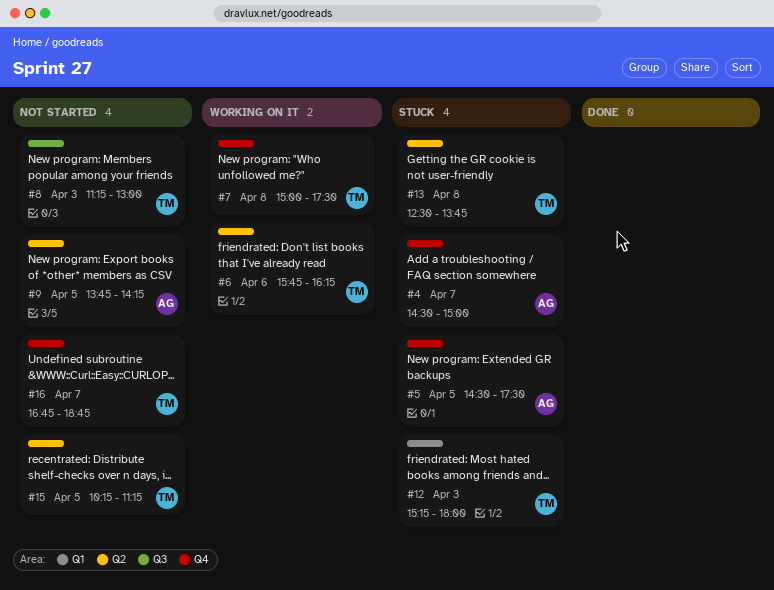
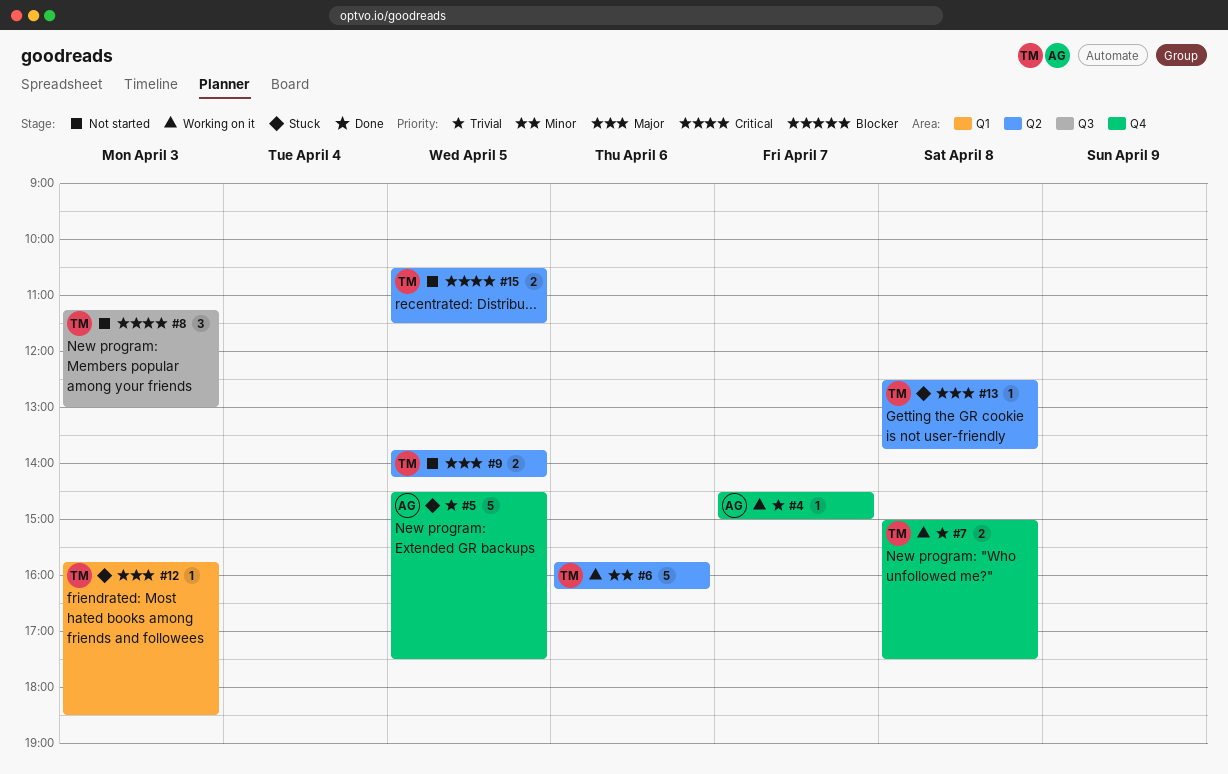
#4, status: Stuck -> Working on it
#9, owner: AG -> TM
#12, begins: 15:15 -> 15:45
#12, ends: 18:00 -> 18:30
#15, begins: 10:15 -> 10:30
#15, ends: 11:15 -> 11:30
#16: present -> none

